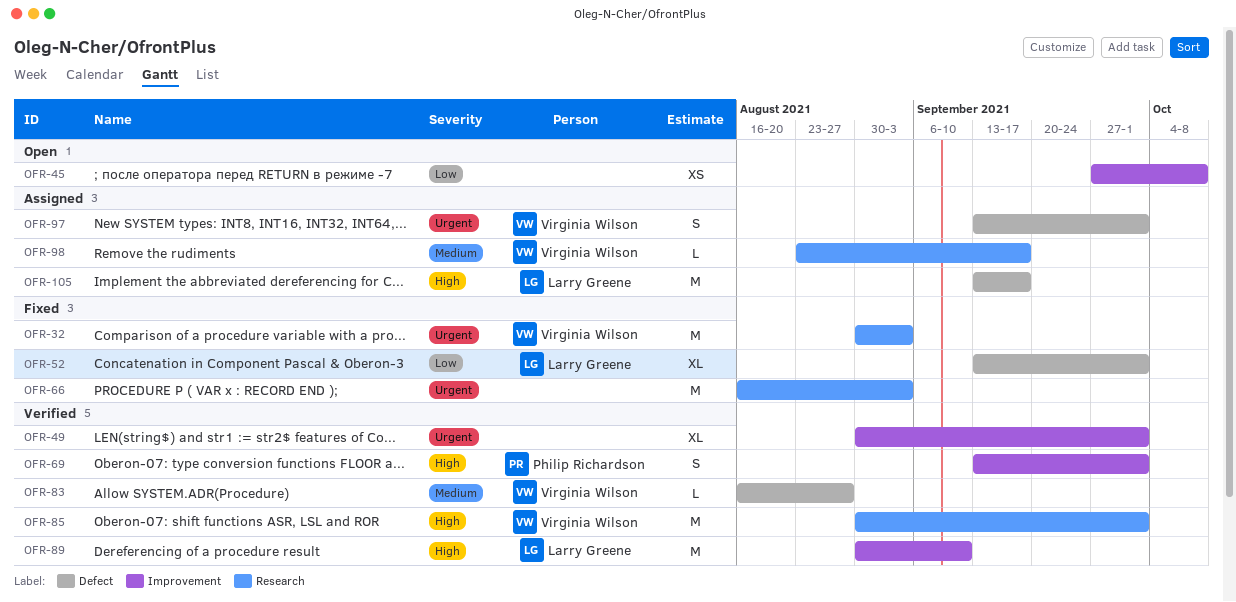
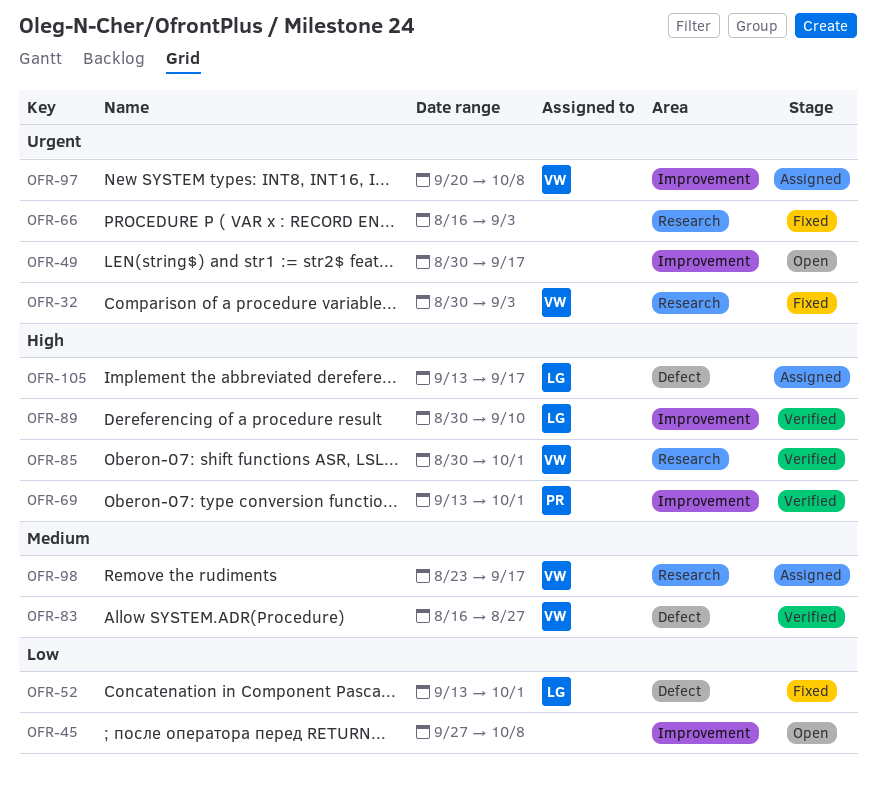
OFR-49, status: Verified -> Open
OFR-49, due: Oct 1 -> Sep 17
OFR-97, label: Defect -> Improvement
OFR-97, start: Sep 13 -> Sep 20
OFR-97, due: Oct 1 -> Oct 8

